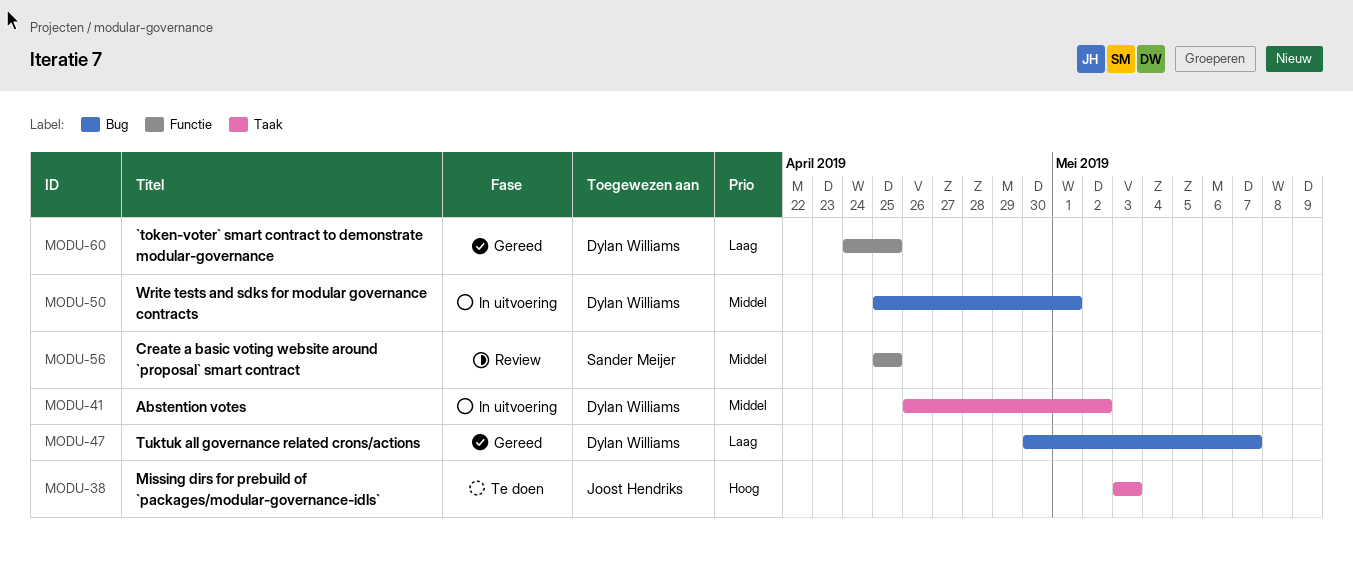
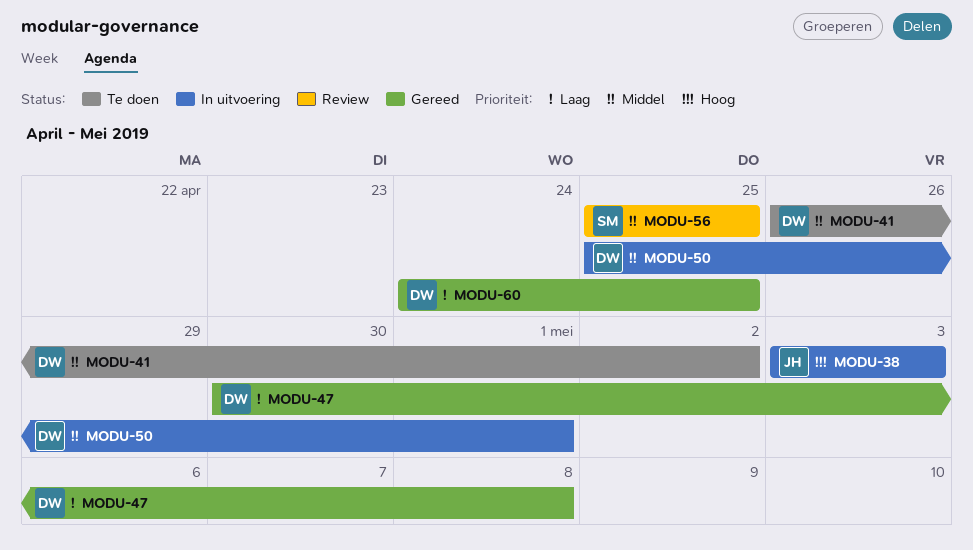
MODU-38, status: Te doen -> In uitvoering
MODU-41, status: In uitvoering -> Te doen
MODU-47, due: May 7 -> May 8

